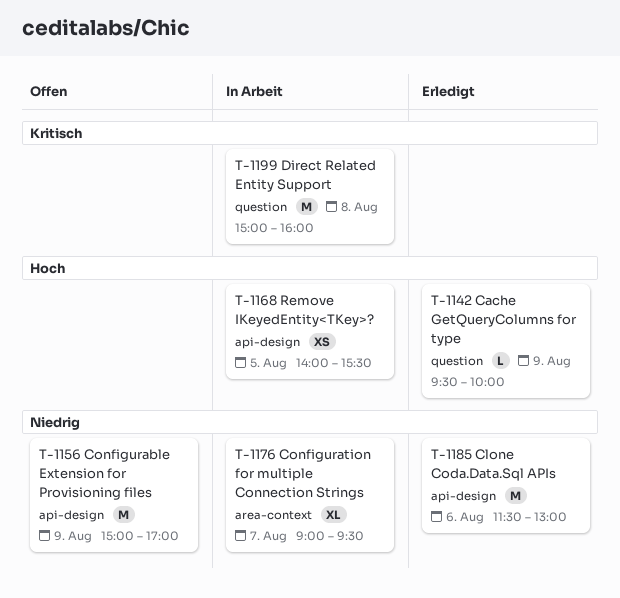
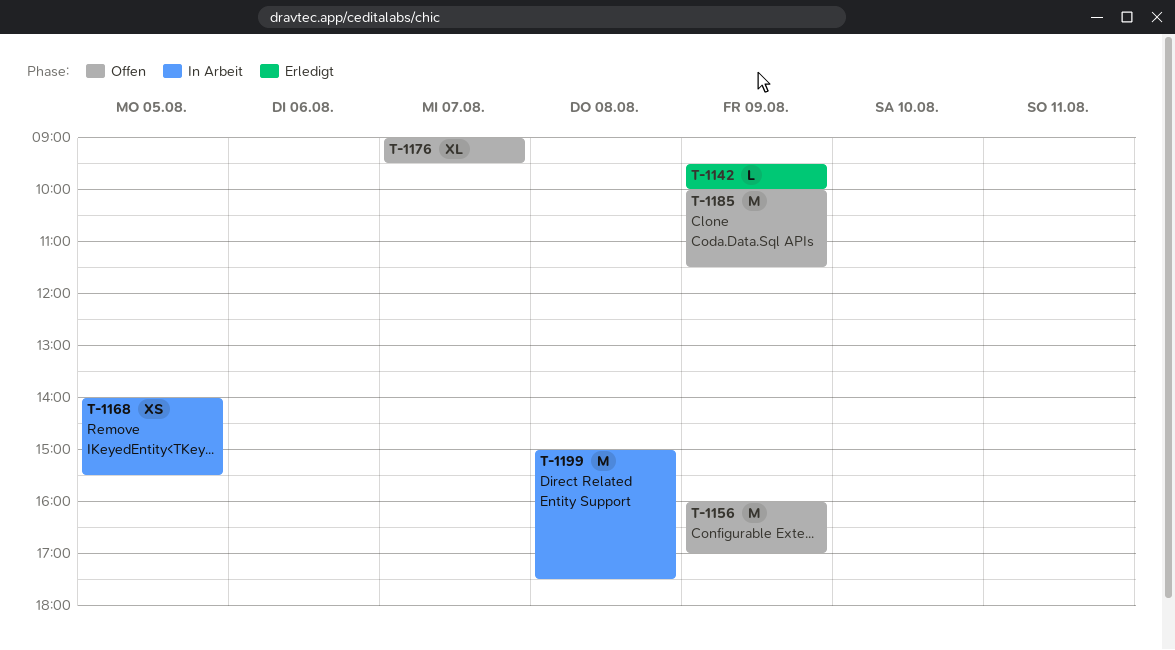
T-1156, begins: 15:00 -> 16:00
T-1176, status: In Arbeit -> Offen
T-1185, status: Erledigt -> Offen
T-1185, day: Aug 6 -> Aug 9
T-1185, begins: 11:30 -> 10:00
T-1185, ends: 13:00 -> 11:30
T-1199, ends: 16:00 -> 17:30

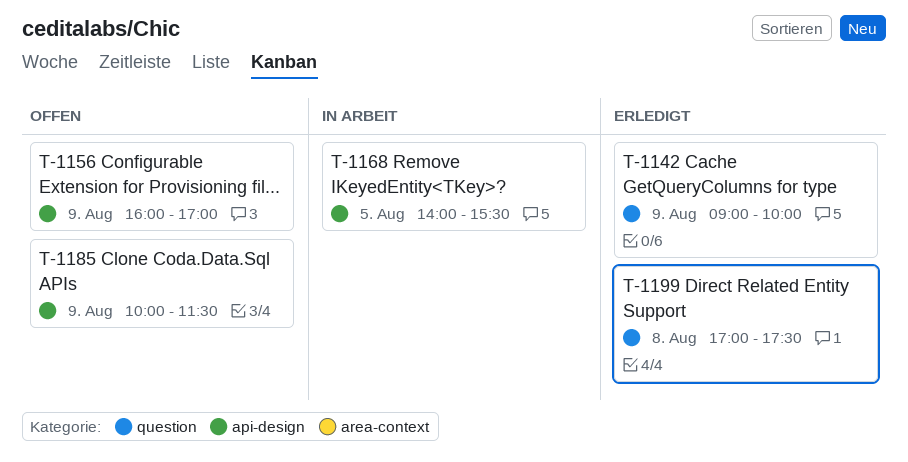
T-1142, begins: 09:30 -> 09:00
T-1176: present -> none
T-1199, status: In Arbeit -> Erledigt
T-1199, begins: 15:00 -> 17:00

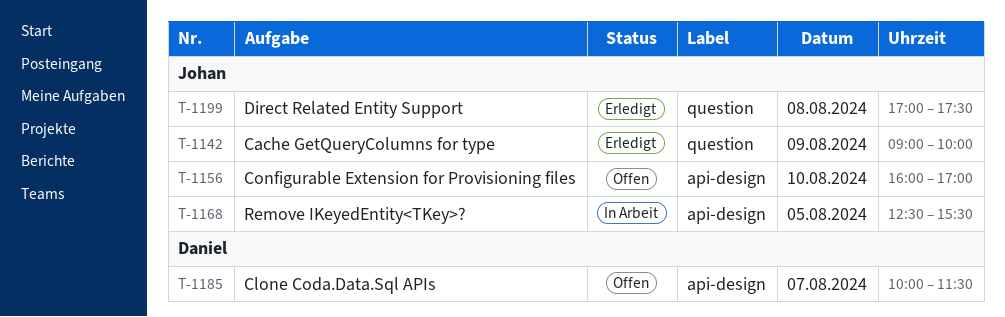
T-1156, day: Aug 9 -> Aug 10
T-1168, begins: 14:00 -> 12:30
T-1185, day: Aug 9 -> Aug 7

